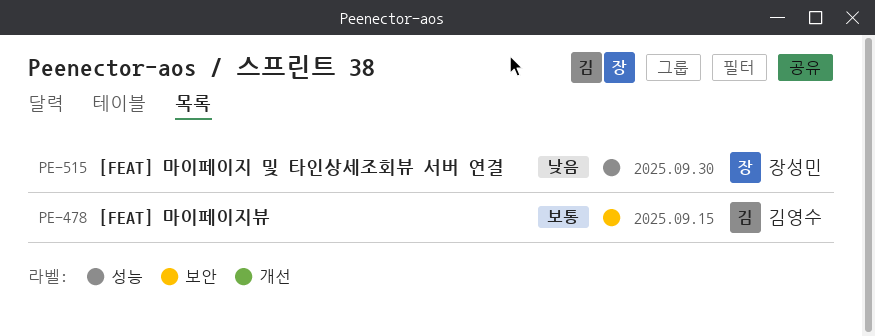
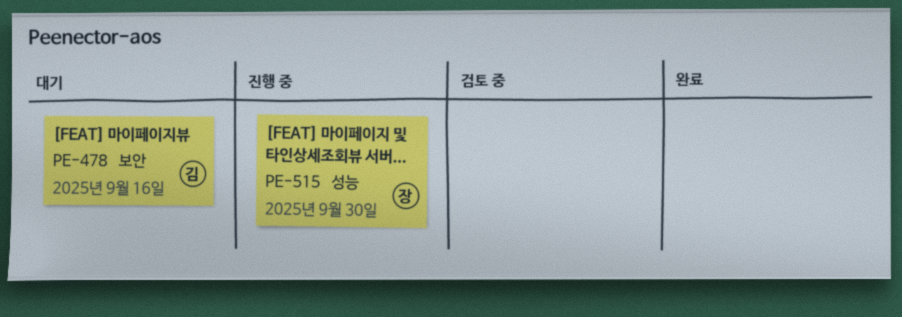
PE-478, due: Sep 15 -> Sep 16

